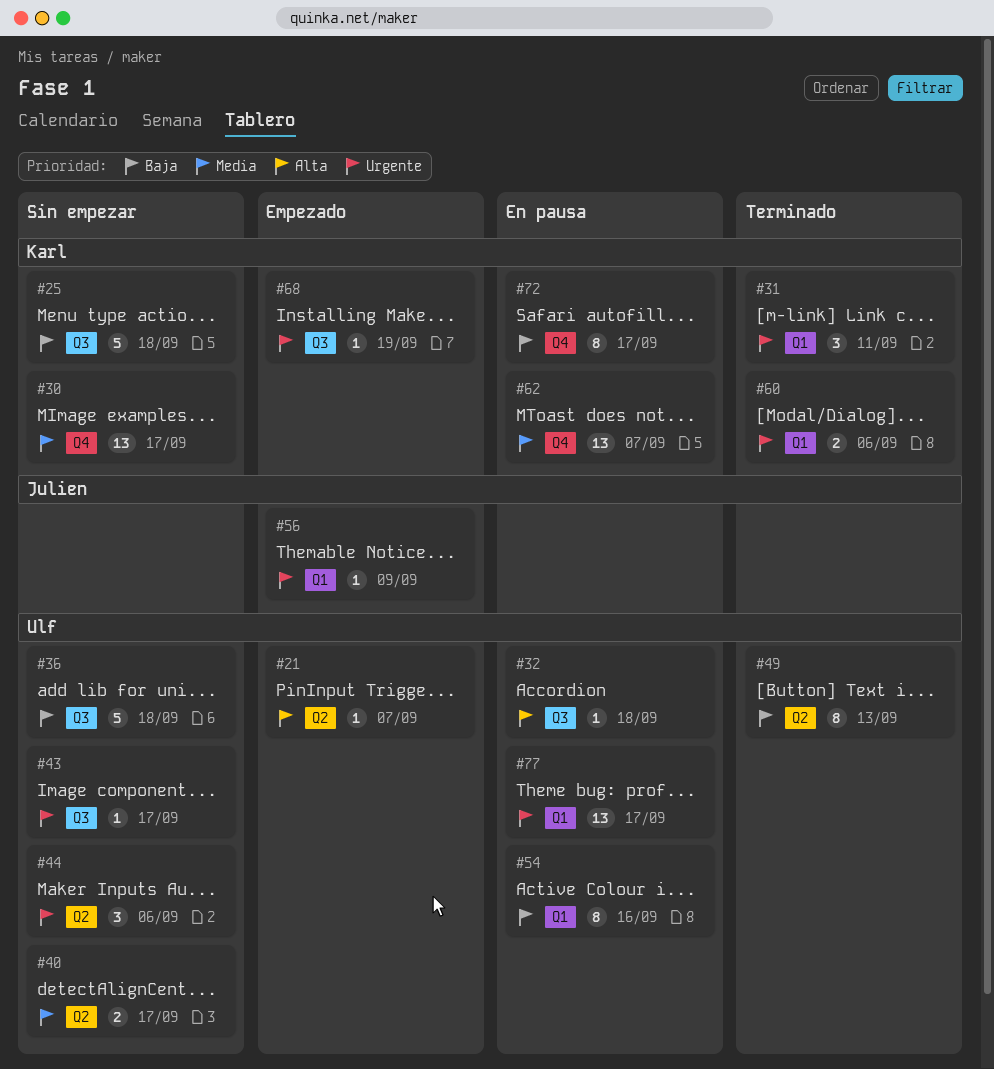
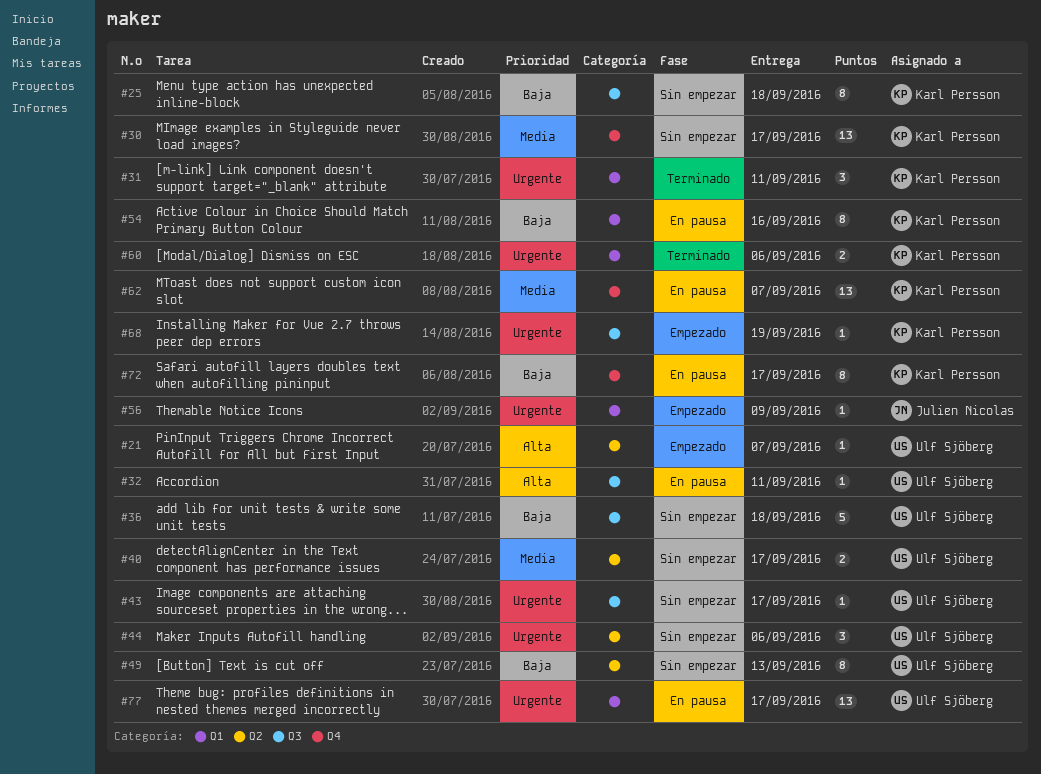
#25, estimate: 5 -> 8
#32, due: Sep 18 -> Sep 11
#49, status: Terminado -> Sin empezar
#54, owner: Ulf Sjöberg -> Karl Persson

